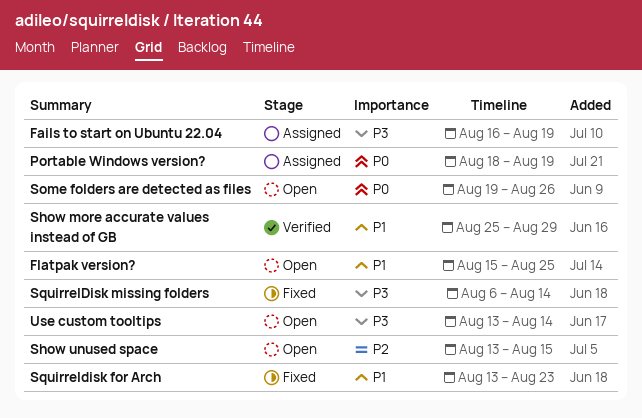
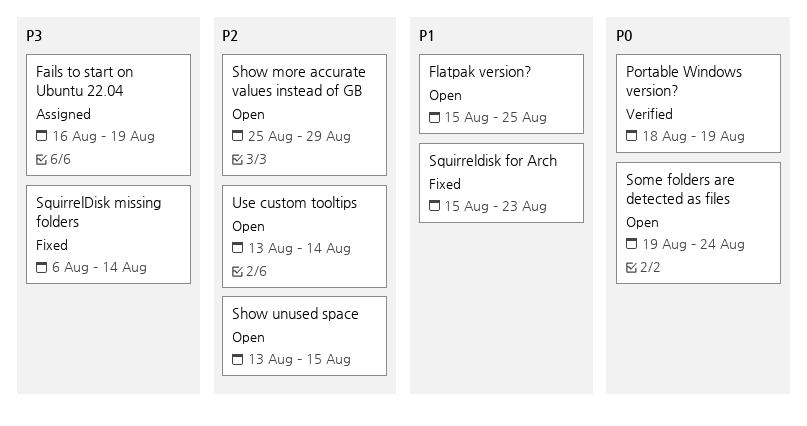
Portable Windows version?, status: Assigned -> Verified
Show more accurate values instead of GB, status: Verified -> Open
Show more accurate values instead of GB, priority: P1 -> P2
Some folders are detected as files, due: Aug 26 -> Aug 24
Squirreldisk for Arch, start: Aug 13 -> Aug 15
Use custom tooltips, priority: P3 -> P2

